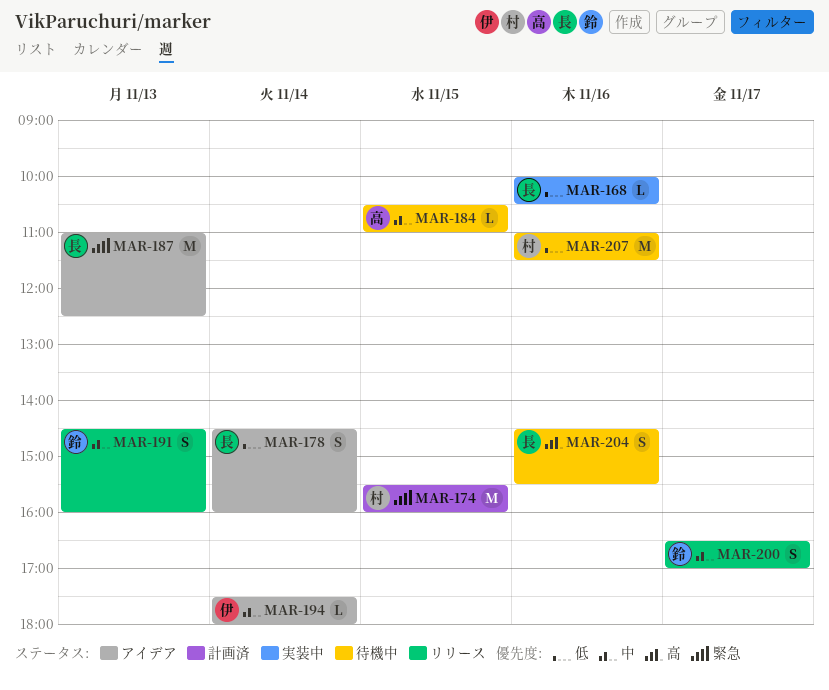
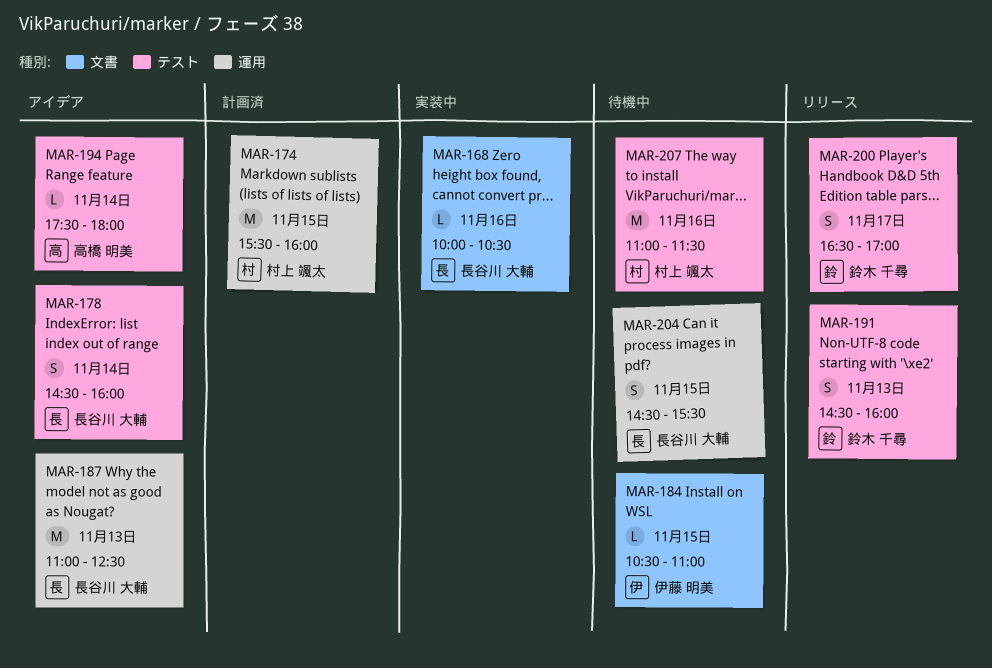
MAR-184, owner: 高橋 明美 -> 伊藤 明美
MAR-194, owner: 伊藤 明美 -> 高橋 明美
MAR-204, day: Nov 16 -> Nov 15

